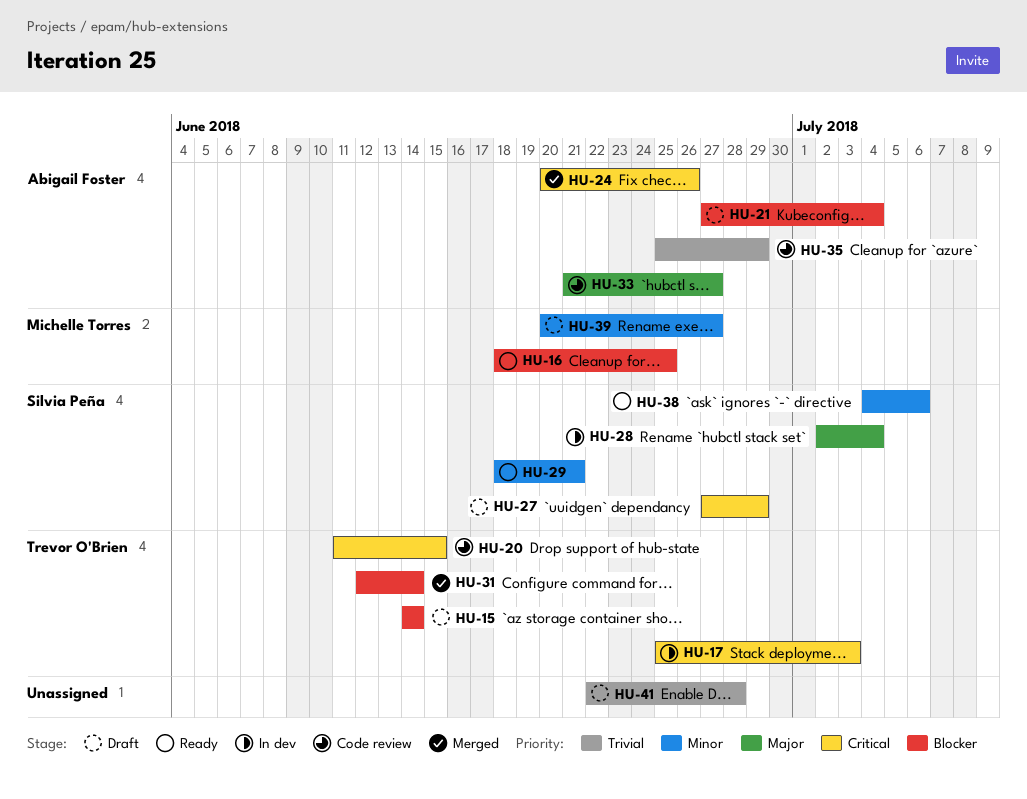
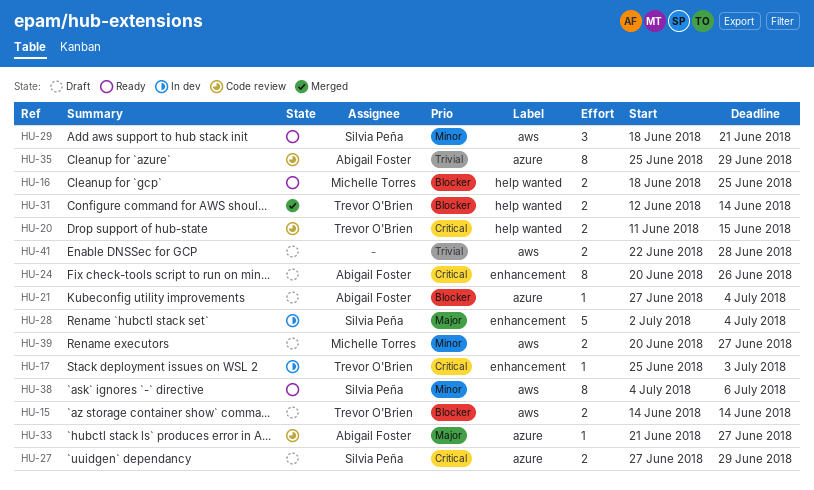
HU-24, status: Merged -> Draft

